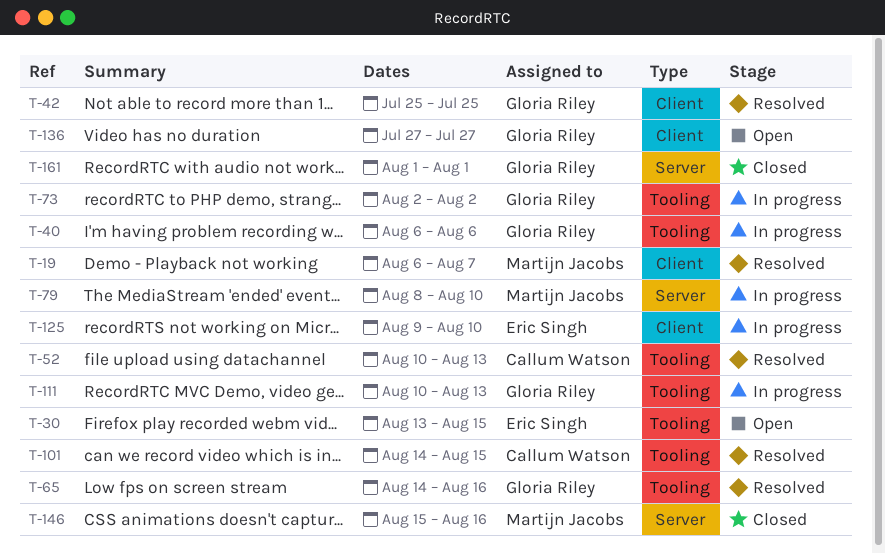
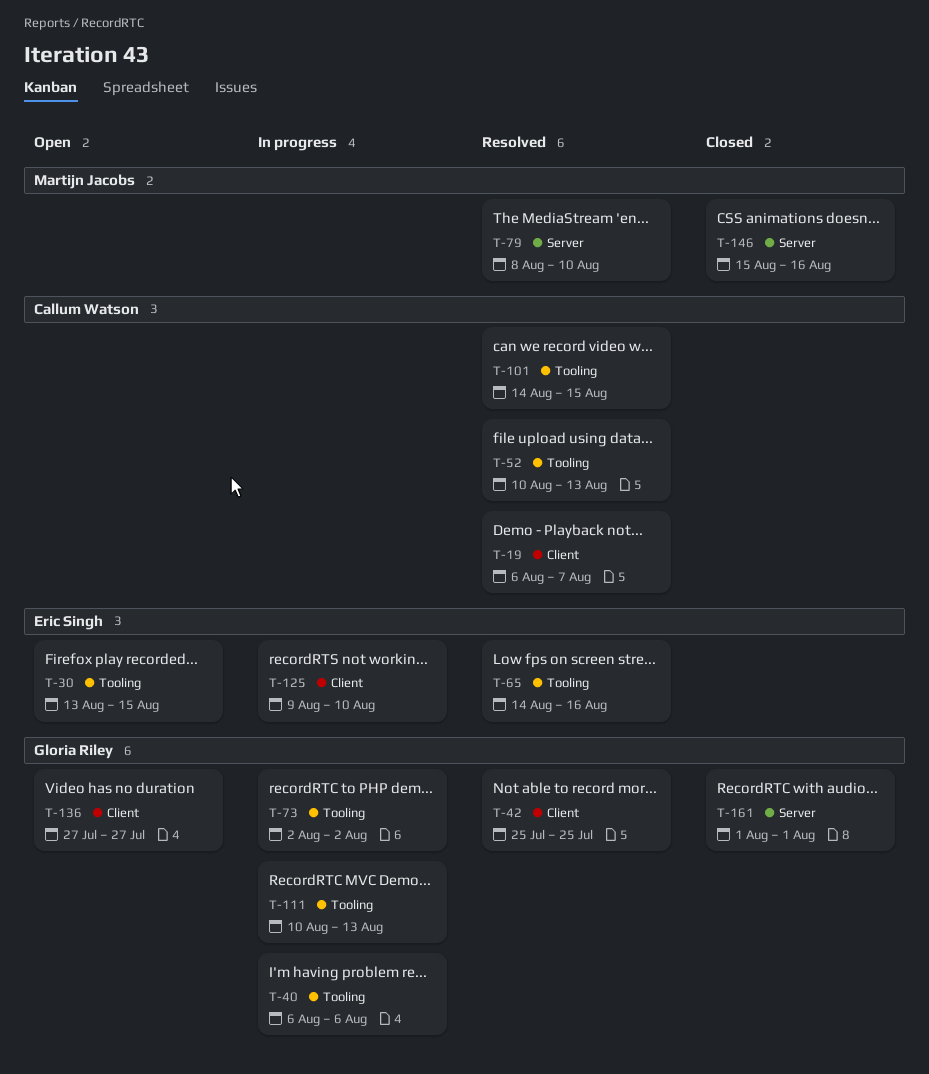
T-19, owner: Martijn Jacobs -> Callum Watson
T-65, owner: Gloria Riley -> Eric Singh
T-79, status: In progress -> Resolved

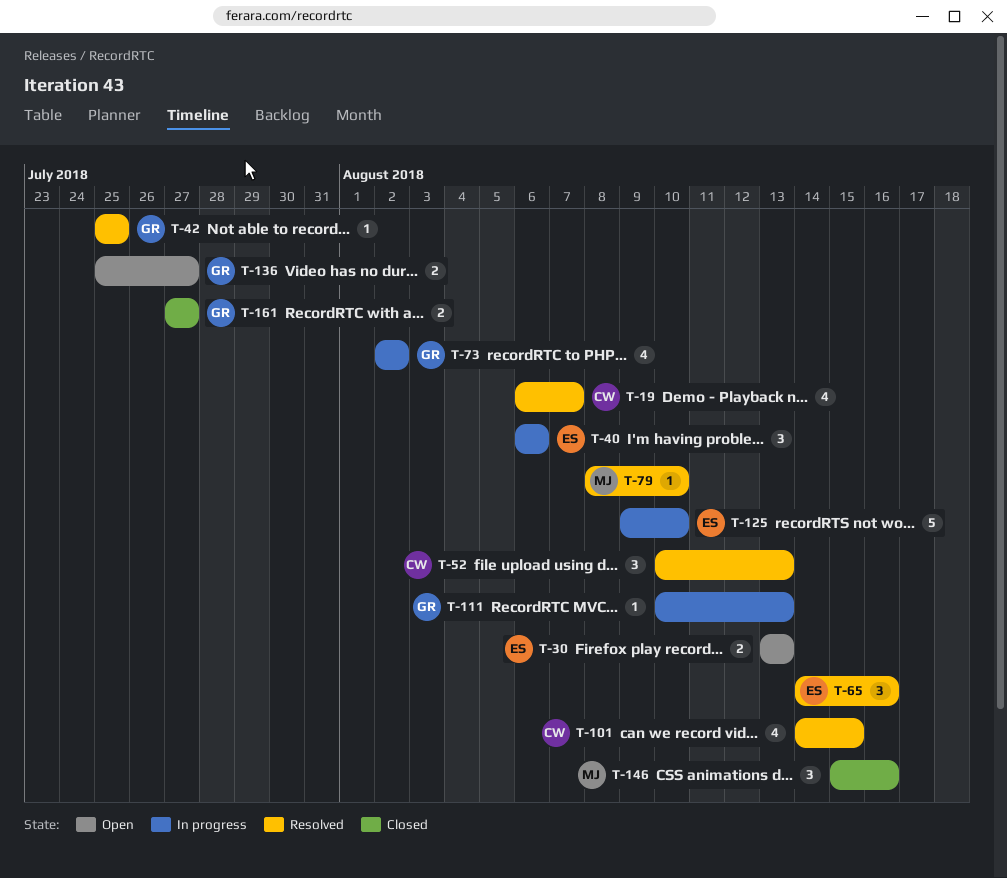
T-30, due: Aug 15 -> Aug 13
T-40, owner: Gloria Riley -> Eric Singh
T-136, start: Jul 27 -> Jul 25
T-161, start: Aug 1 -> Jul 27
T-161, due: Aug 1 -> Jul 27

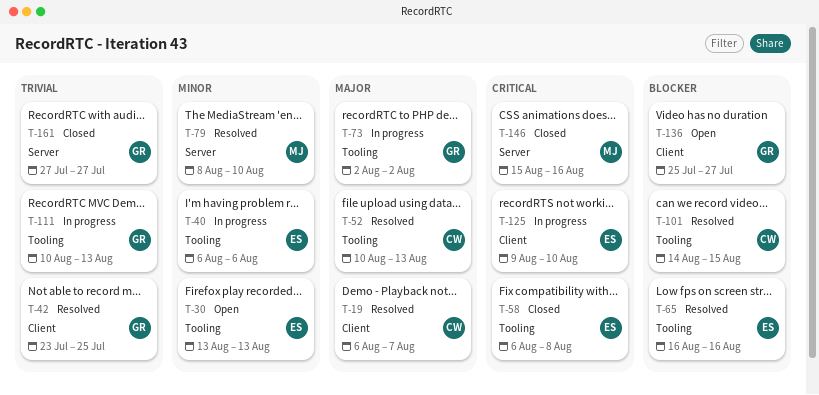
T-42, start: Jul 25 -> Jul 23
T-58: none -> present
T-65, start: Aug 14 -> Aug 16

